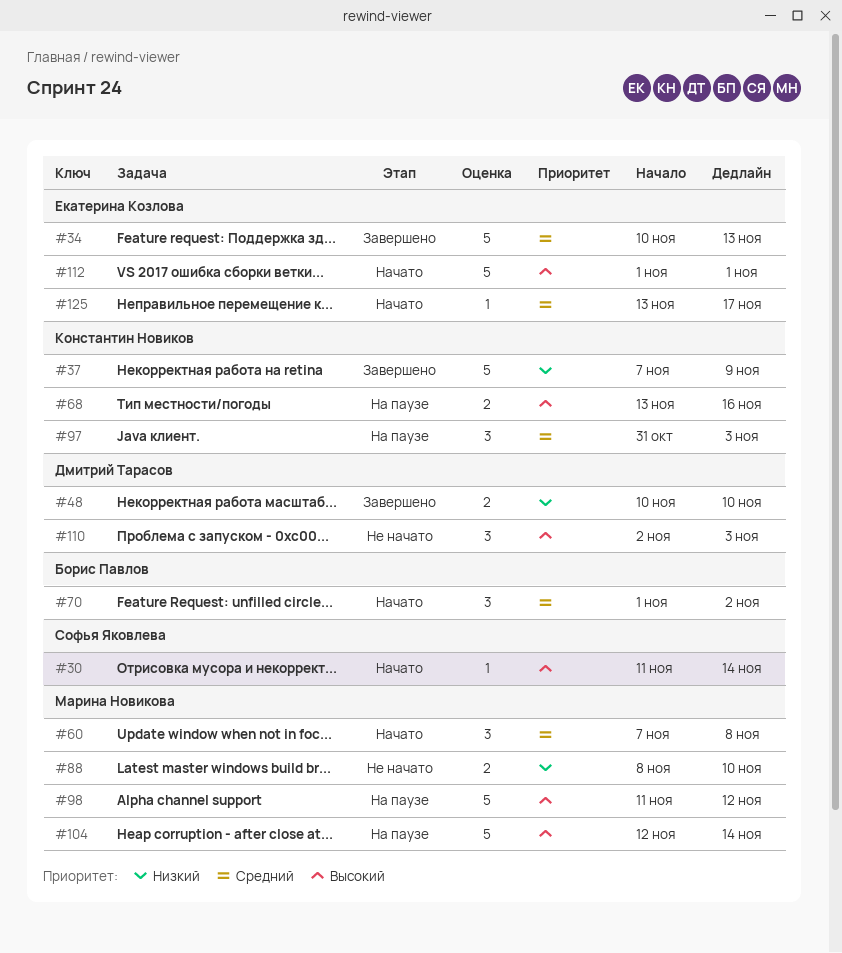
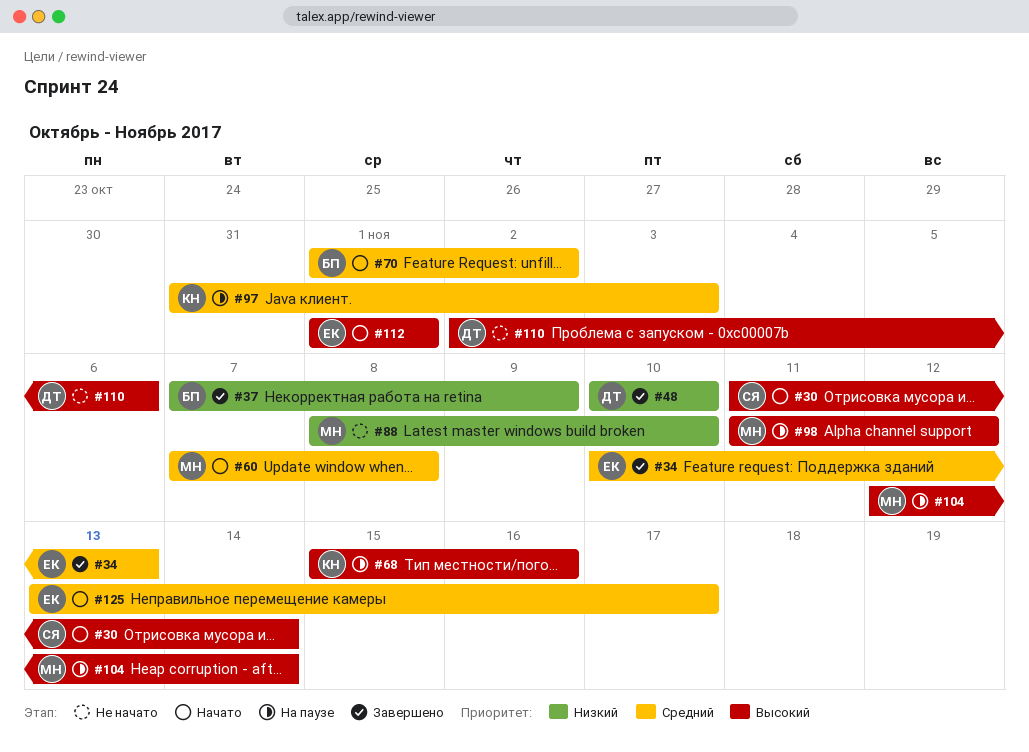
#37, owner: Константин Новиков -> Борис Павлов
#68, start: Nov 13 -> Nov 15
#110, due: Nov 3 -> Nov 6

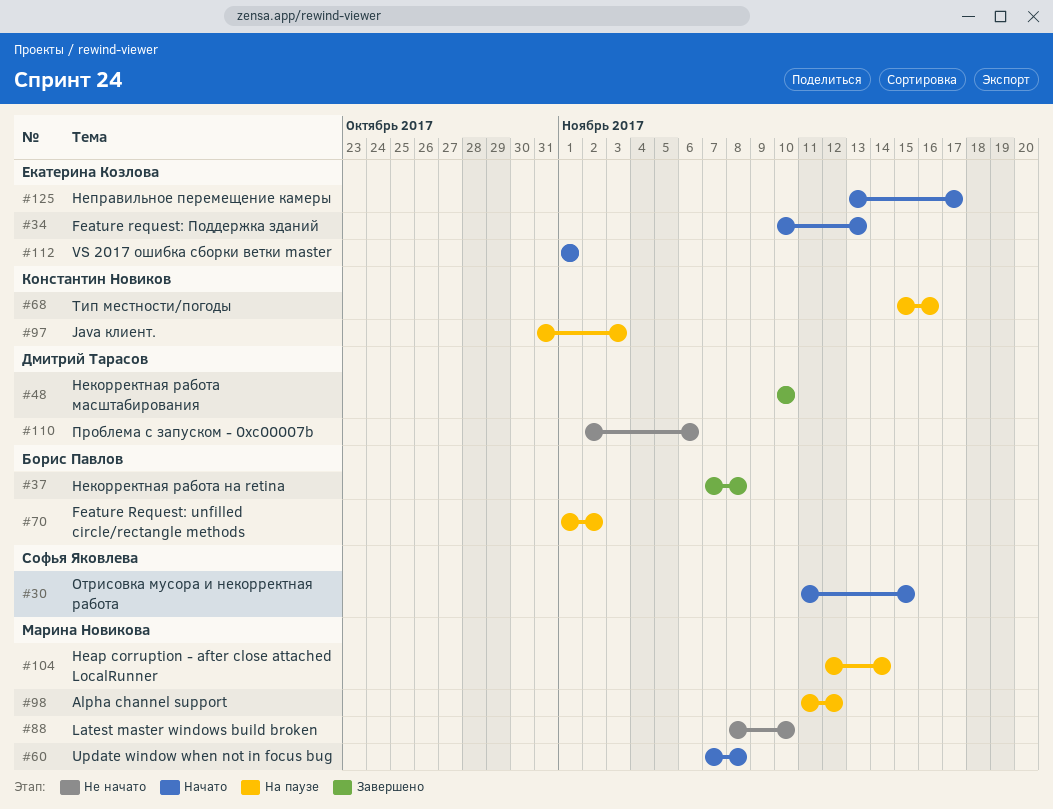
#30, due: Nov 14 -> Nov 15
#34, status: Завершено -> Начато
#37, due: Nov 9 -> Nov 8
#70, status: Начато -> На паузе

